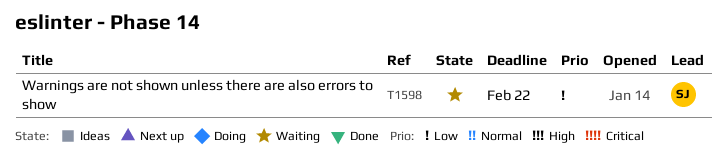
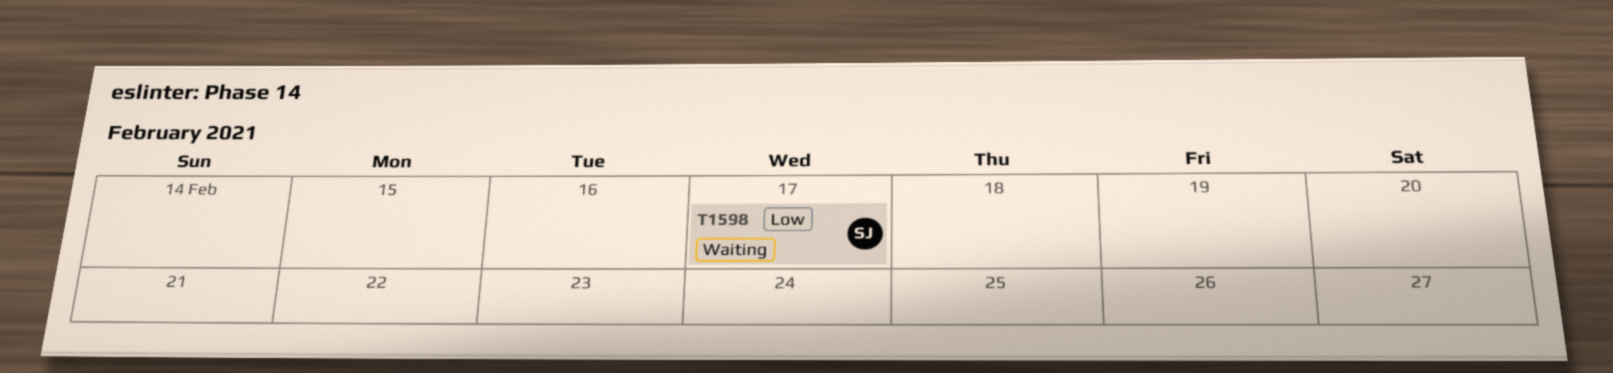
T1598, due: Feb 22 -> Feb 17

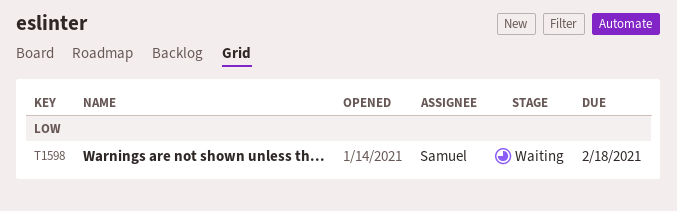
T1598, due: Feb 17 -> Feb 18

